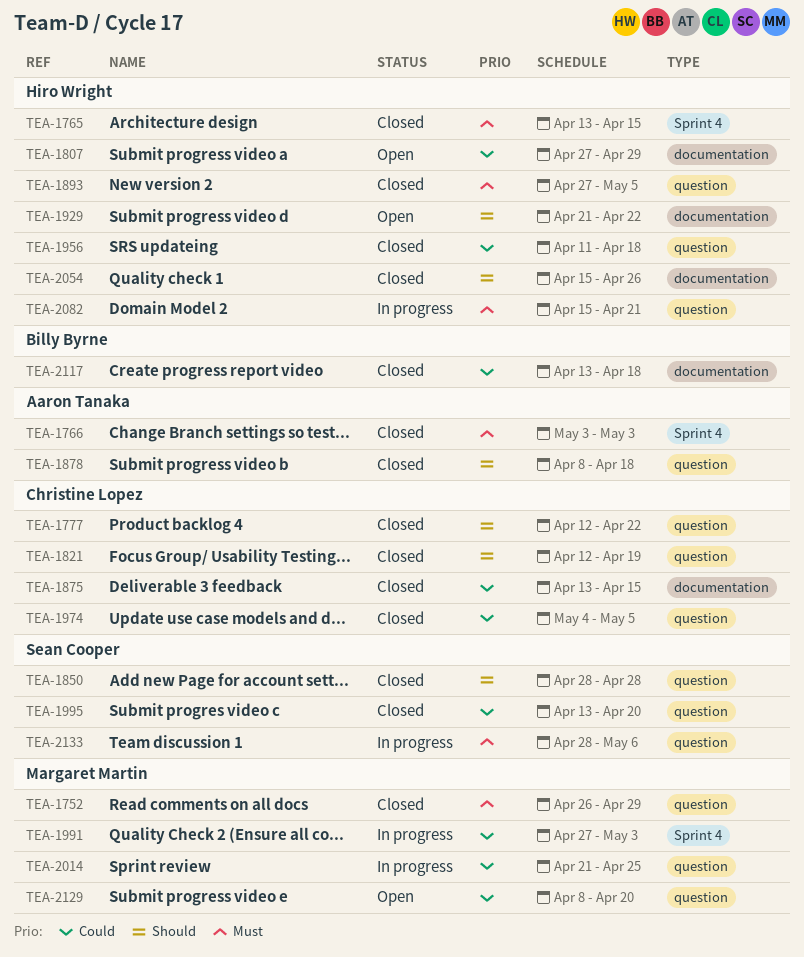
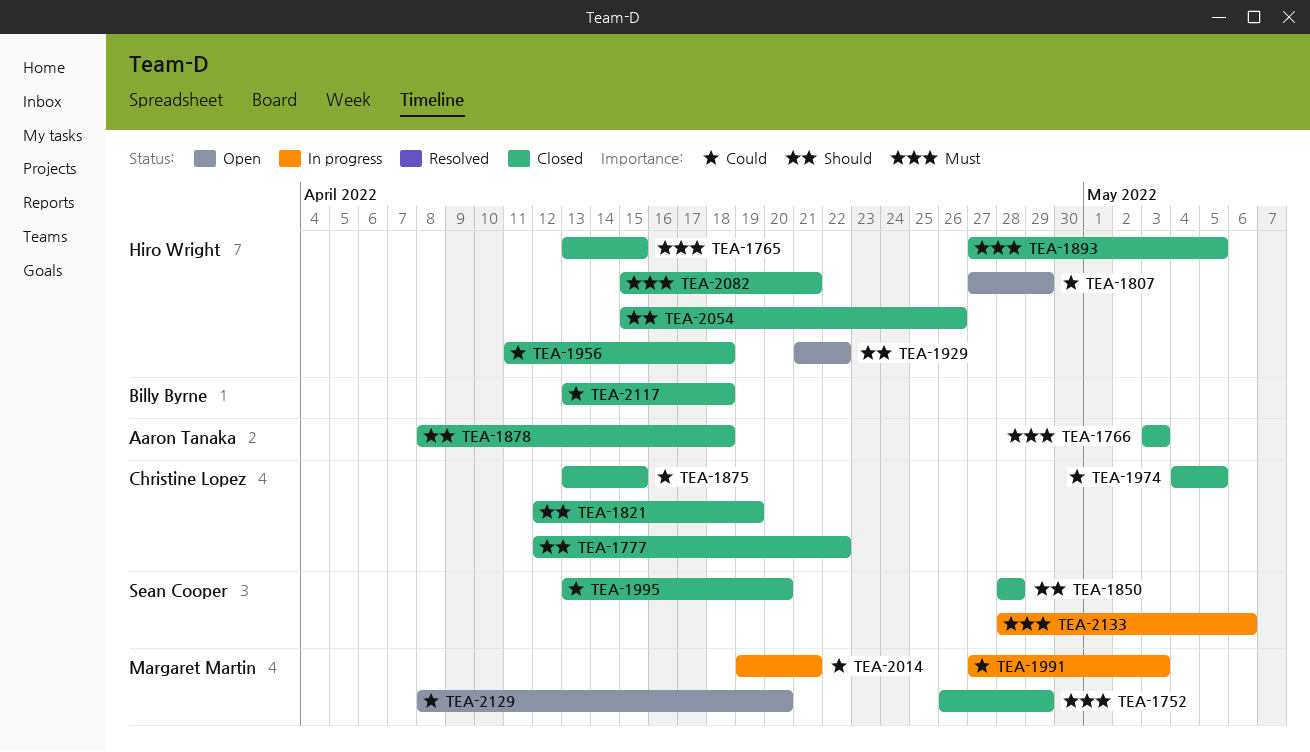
TEA-2014, start: Apr 21 -> Apr 19
TEA-2014, due: Apr 25 -> Apr 21
TEA-2082, status: In progress -> Closed

